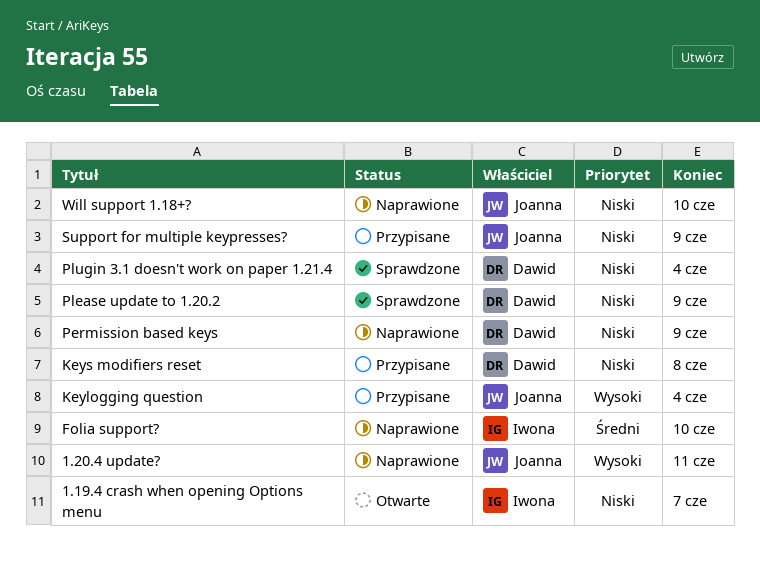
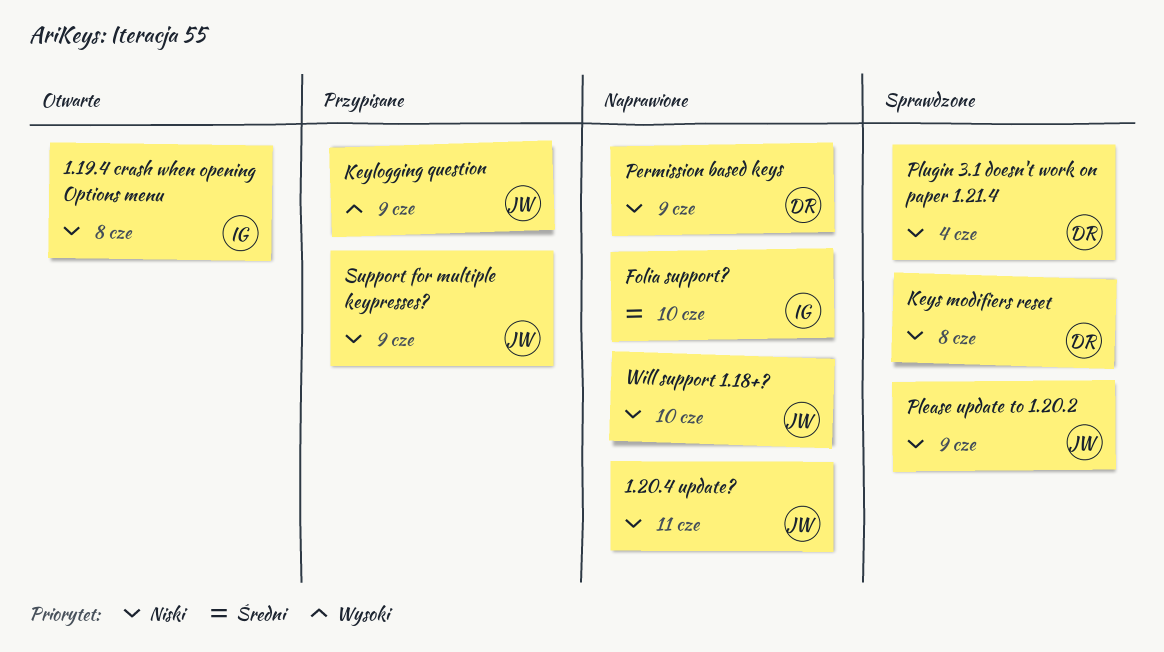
1.19.4 crash when opening Options menu, due: Jun 7 -> Jun 8
1.20.4 update?, priority: Wysoki -> Niski
Keylogging question, due: Jun 4 -> Jun 9
Keys modifiers reset, status: Przypisane -> Sprawdzone
Please update to 1.20.2, owner: Dawid -> Joanna

